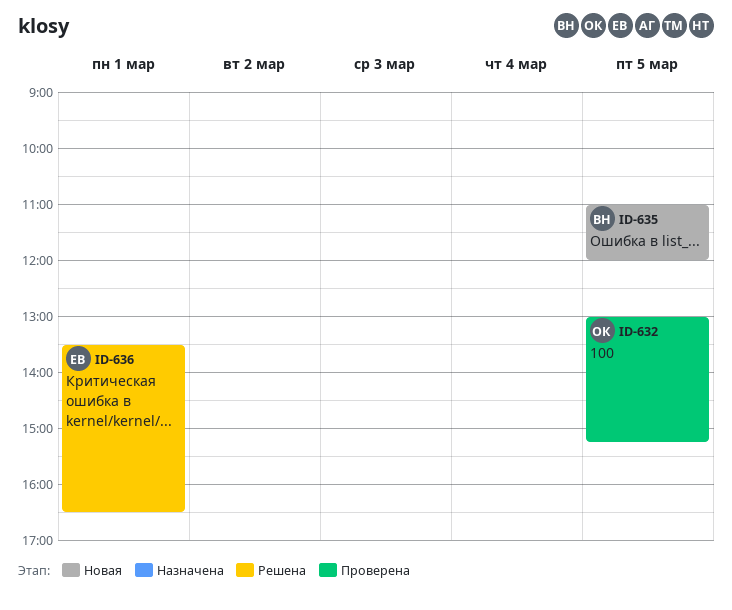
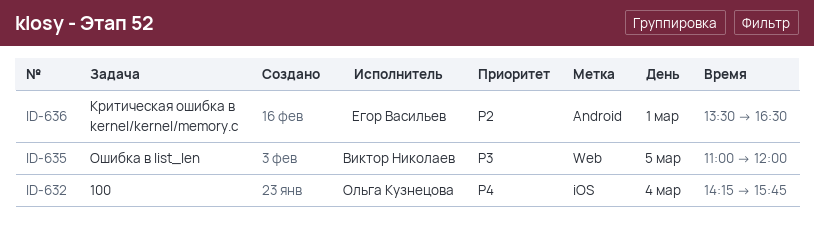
ID-632, day: Mar 5 -> Mar 4
ID-632, begins: 13:00 -> 14:15
ID-632, ends: 15:15 -> 15:45

